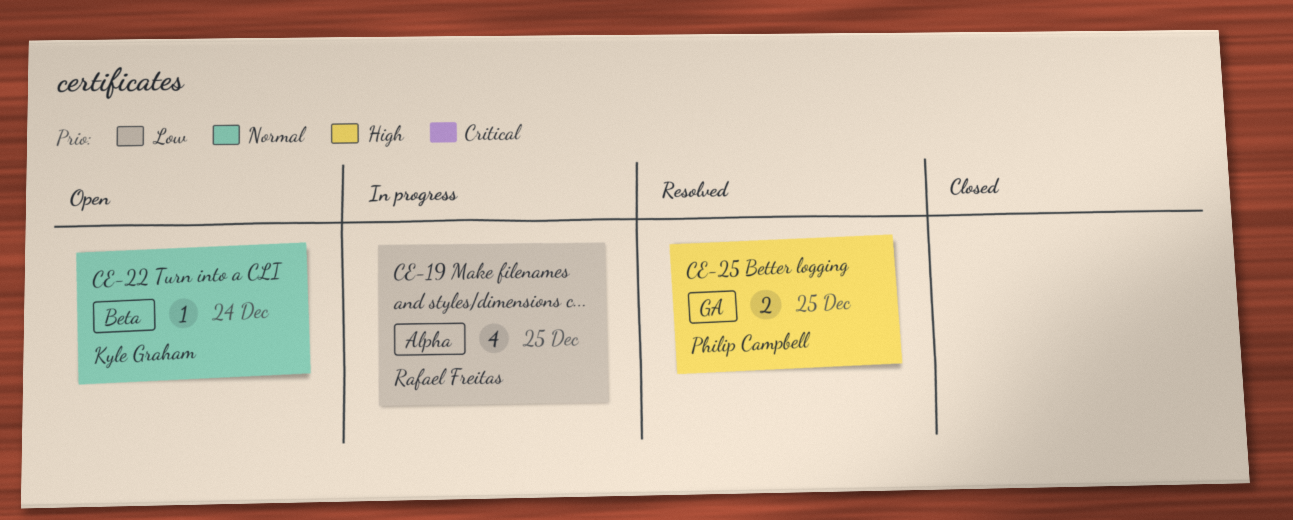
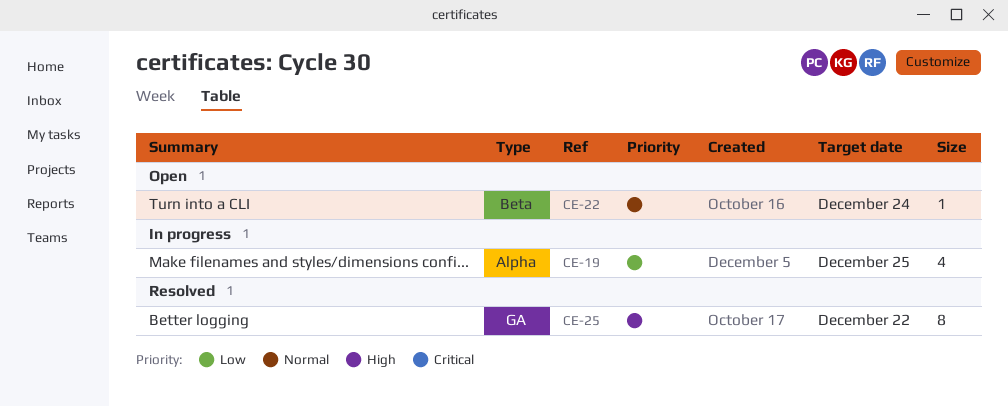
CE-25, estimate: 2 -> 8
CE-25, due: Dec 25 -> Dec 22

